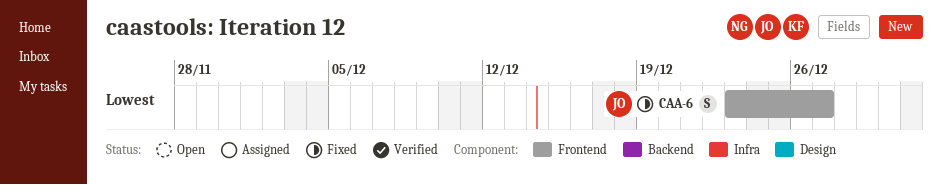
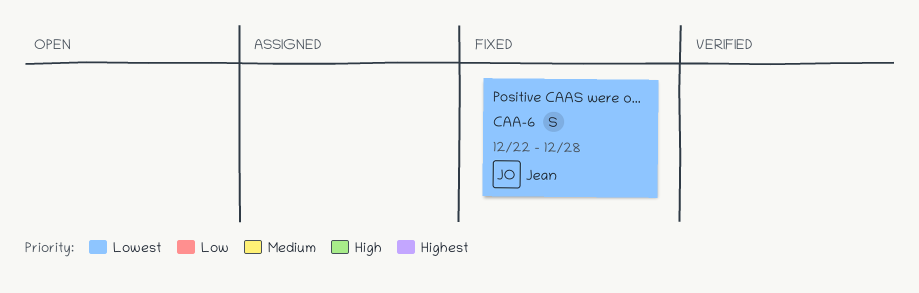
CAA-6, start: Dec 23 -> Dec 22
CAA-6, due: Dec 27 -> Dec 28

